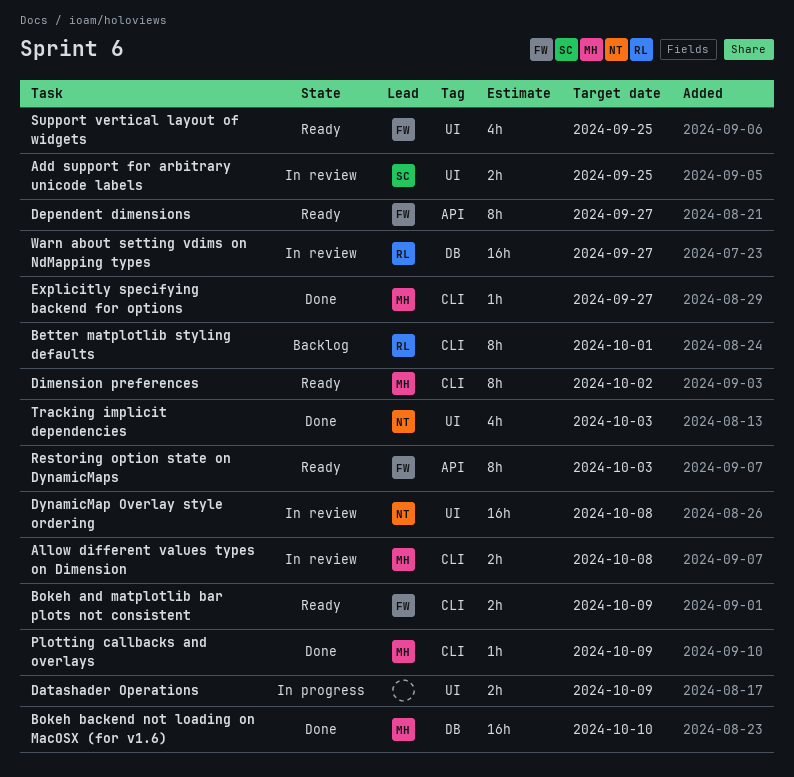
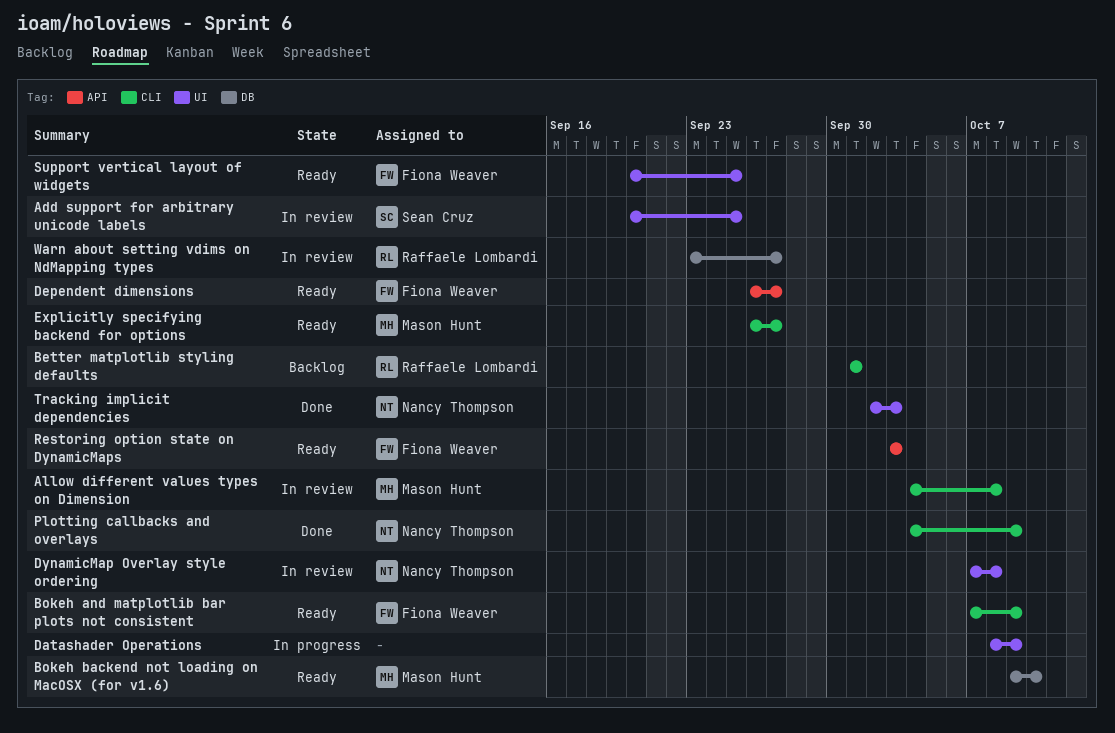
Bokeh backend not loading on MacOSX (for v1.6), status: Done -> Ready
Dimension preferences: present -> none
Explicitly specifying backend for options, status: Done -> Ready
Plotting callbacks and overlays, owner: Mason Hunt -> Nancy Thompson

